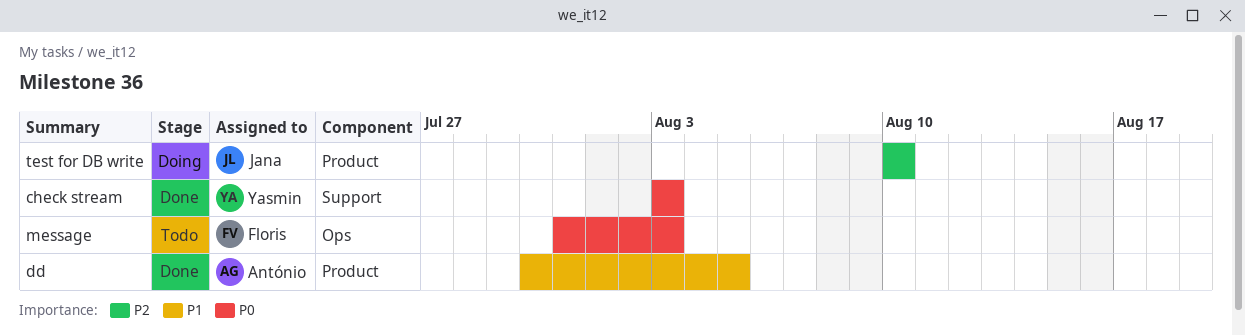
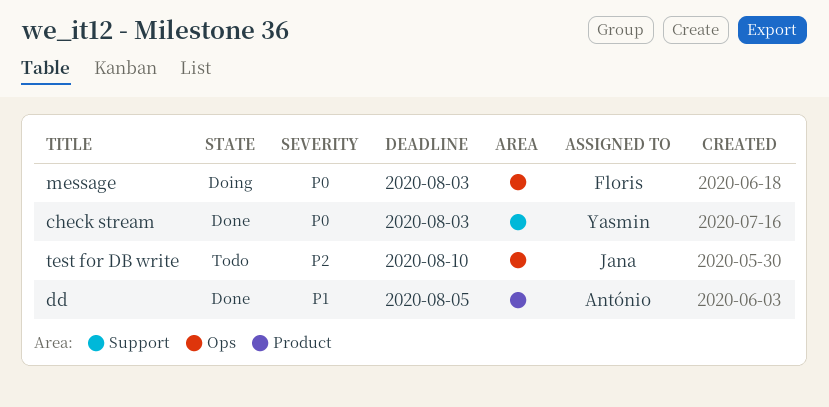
message, status: Todo -> Doing
test for DB write, status: Doing -> Todo
test for DB write, label: Product -> Ops

